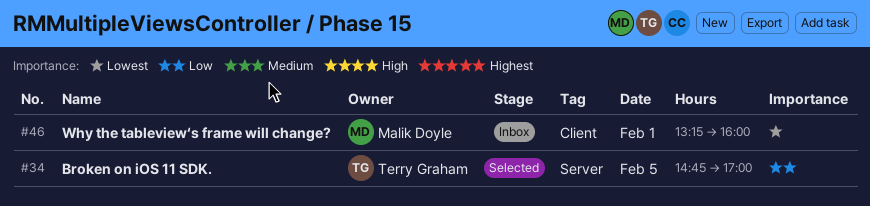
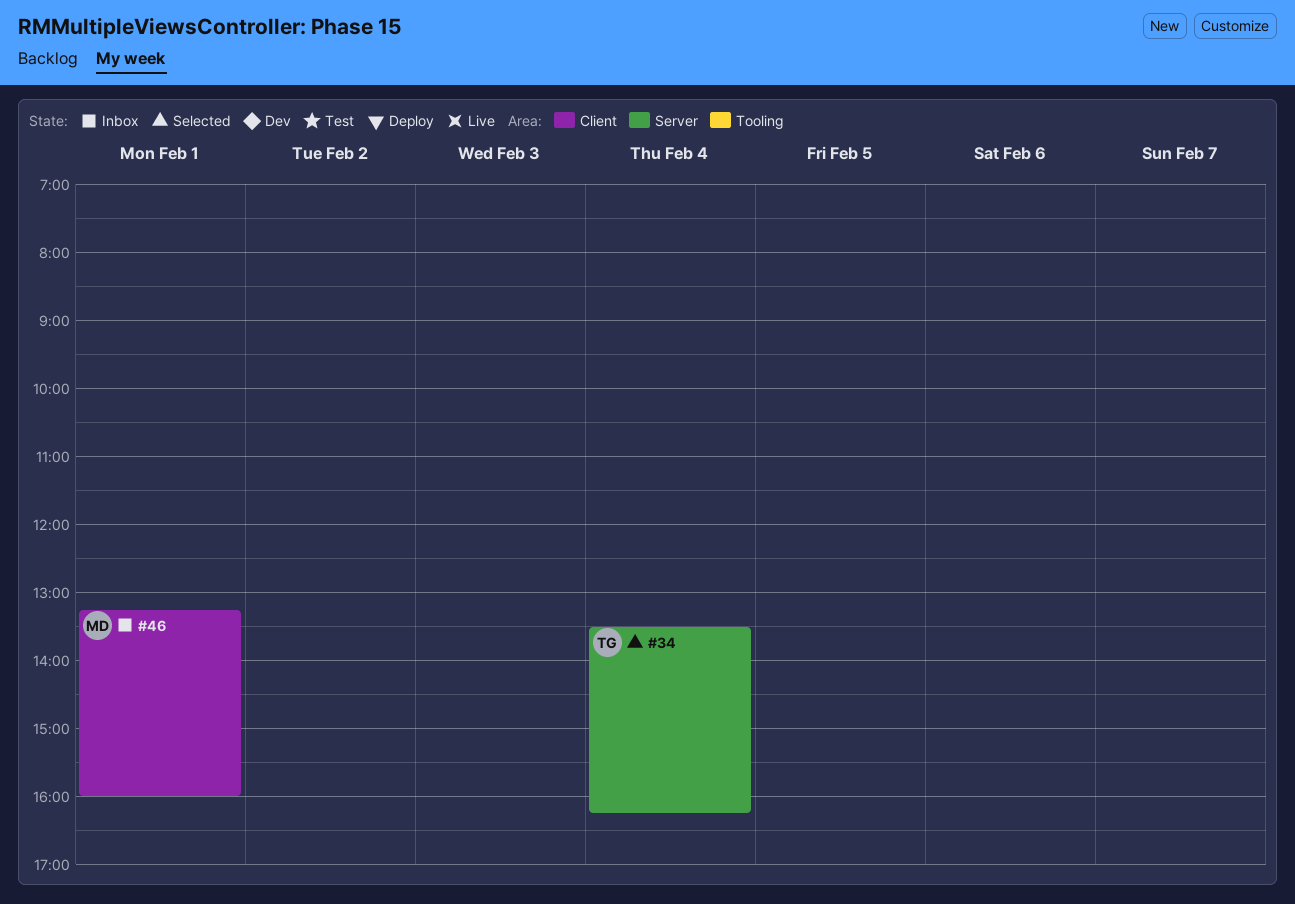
#34, day: Feb 5 -> Feb 4
#34, begins: 14:45 -> 13:30
#34, ends: 17:00 -> 16:15

